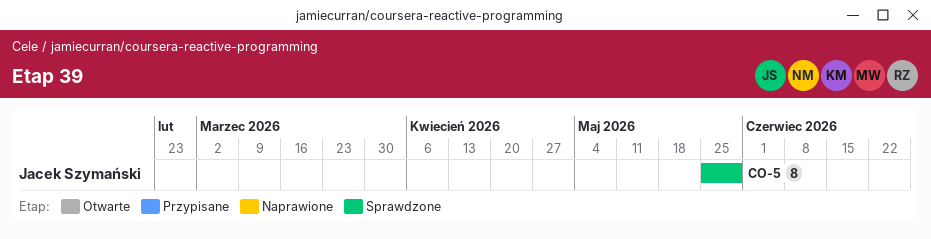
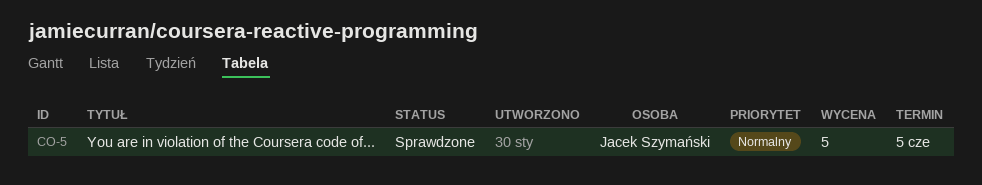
CO-5, estimate: 8 -> 5
CO-5, due: May 29 -> Jun 5

